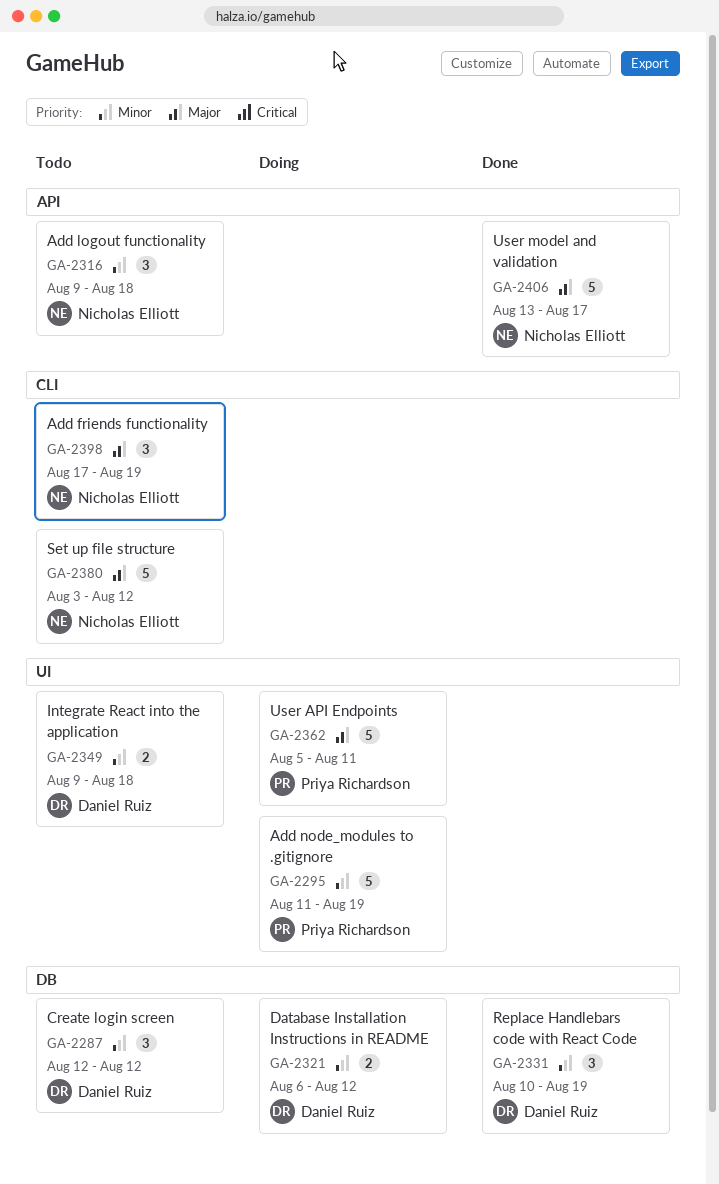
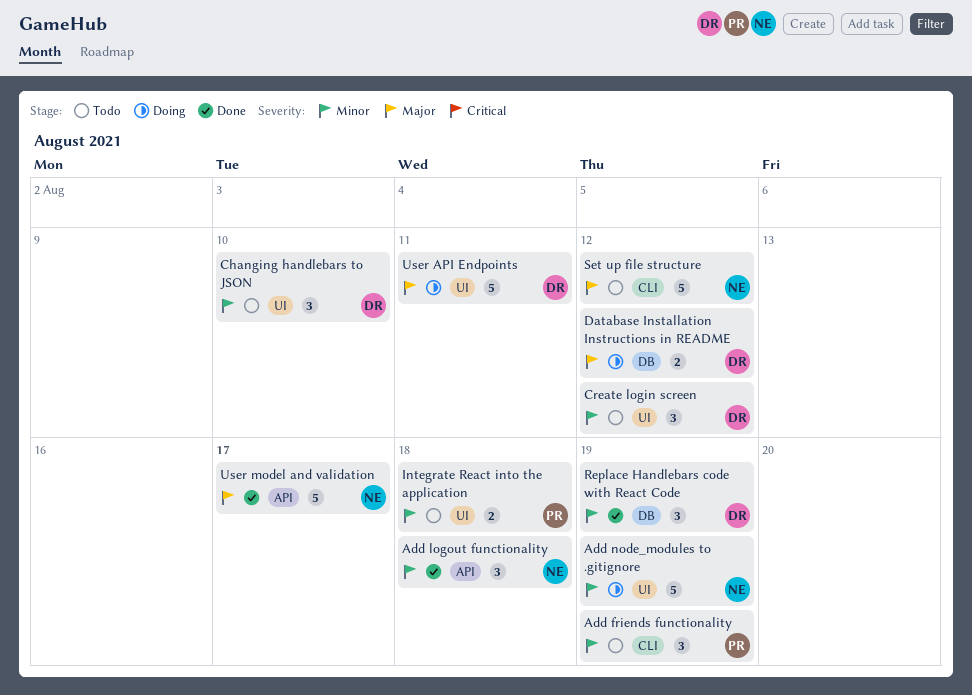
Add friends functionality, owner: Nicholas Elliott -> Priya Richardson
Add friends functionality, priority: Major -> Minor
Add logout functionality, status: Todo -> Done
Add node_modules to .gitignore, owner: Priya Richardson -> Nicholas Elliott
Changing handlebars to JSON: none -> present
Create login screen, label: DB -> UI
Database Installation Instructions in README, priority: Minor -> Major
Integrate React into the application, owner: Daniel Ruiz -> Priya Richardson
User API Endpoints, owner: Priya Richardson -> Daniel Ruiz

